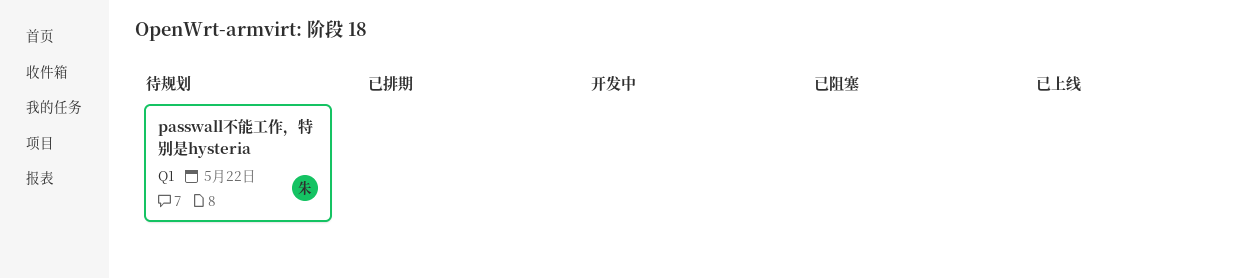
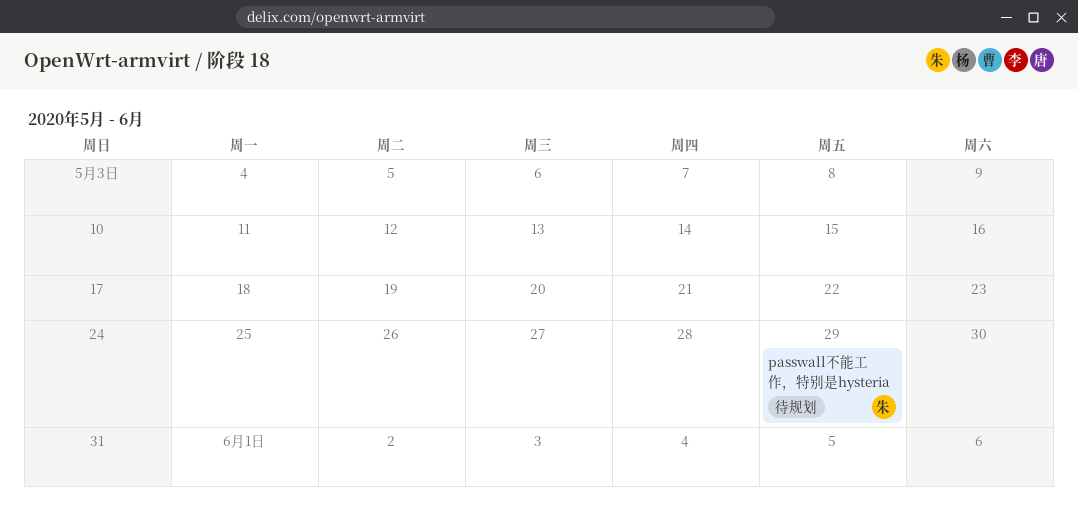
passwall不能工作，特别是hysteria, due: May 22 -> May 29

